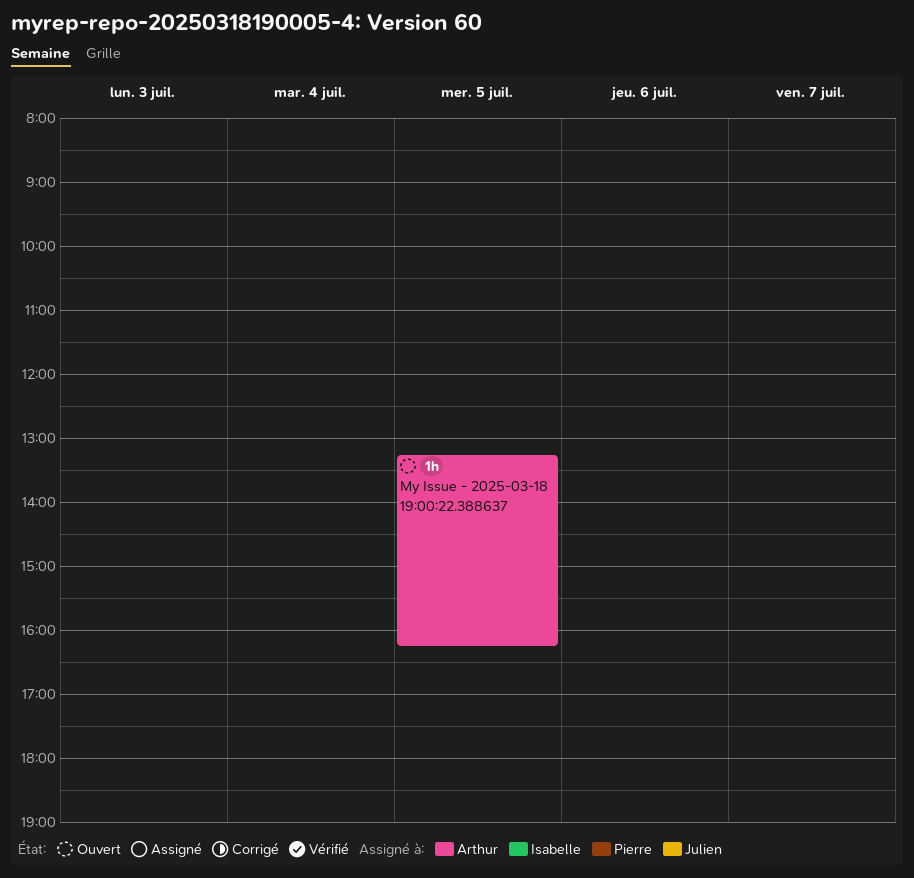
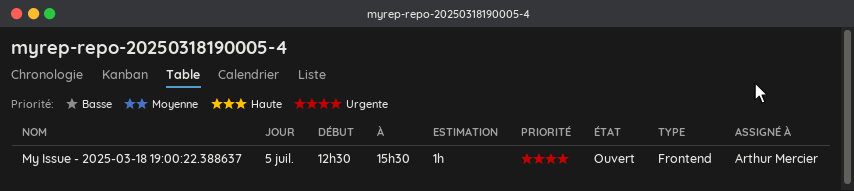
My Issue - 2025-03-18 19:00:22.388637, begins: 13:15 -> 12:30
My Issue - 2025-03-18 19:00:22.388637, ends: 16:15 -> 15:30

